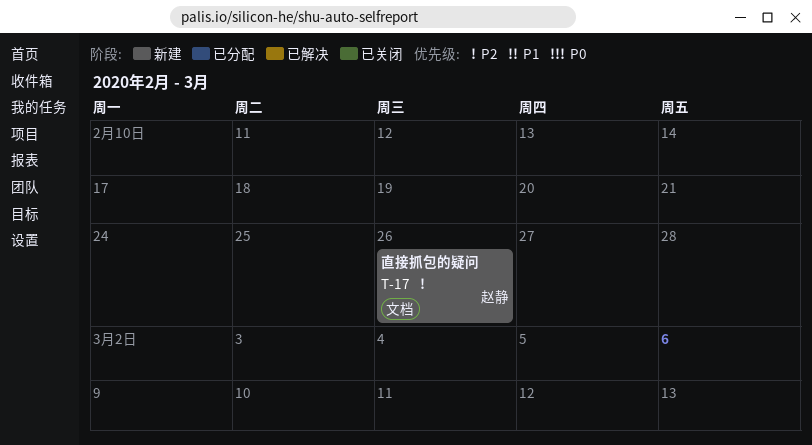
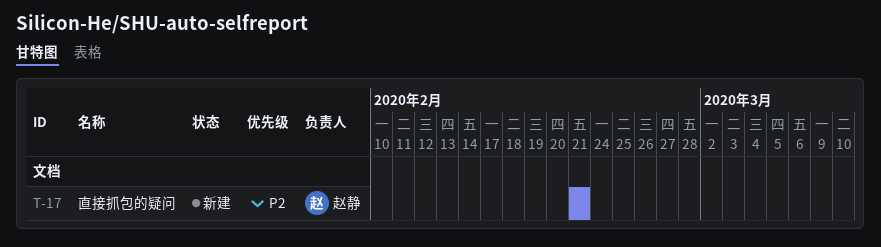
T-17, due: Feb 26 -> Feb 21

